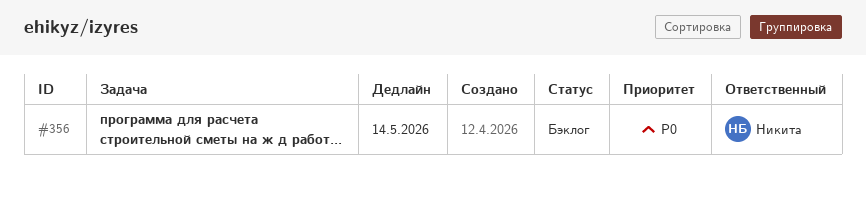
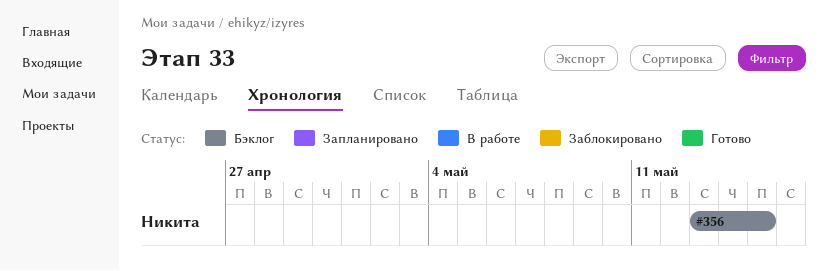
#356, due: May 14 -> May 15

